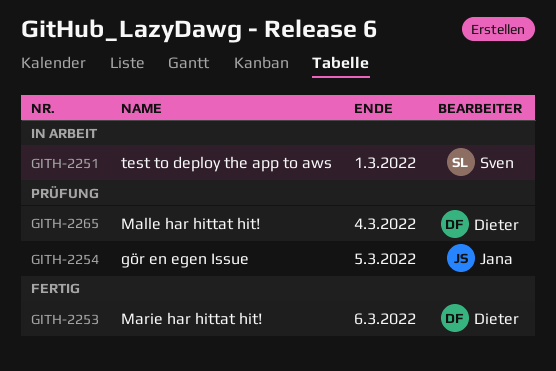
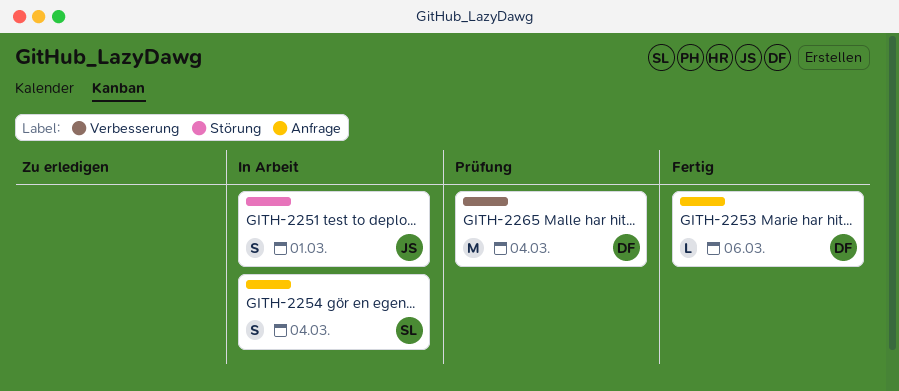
GITH-2251, owner: Sven -> Jana
GITH-2254, status: Prüfung -> In Arbeit
GITH-2254, owner: Jana -> Sven
GITH-2254, due: Mar 5 -> Mar 4

